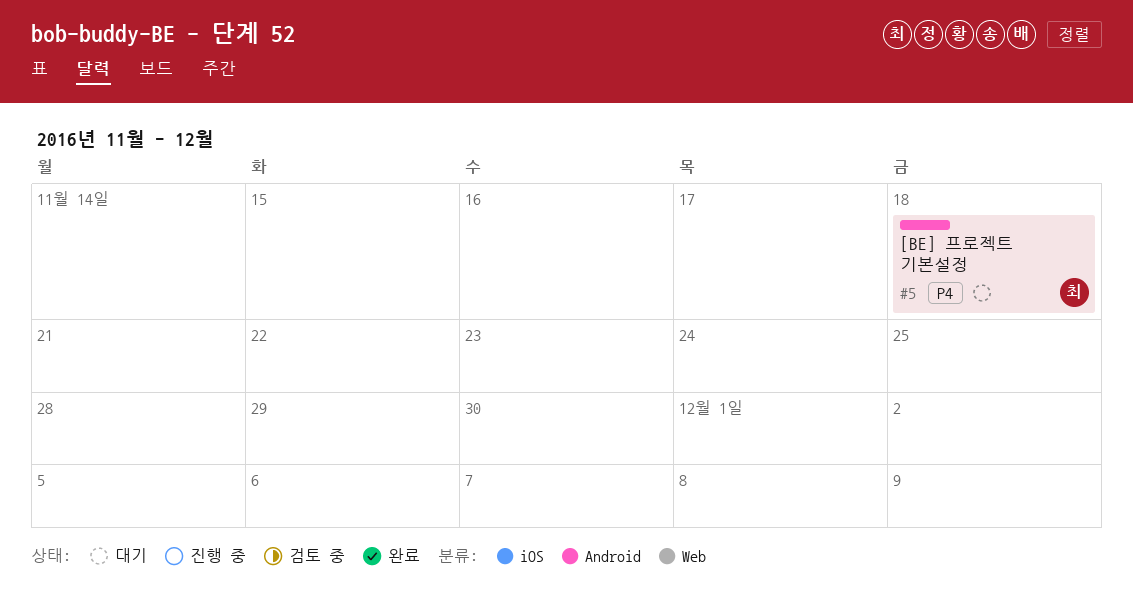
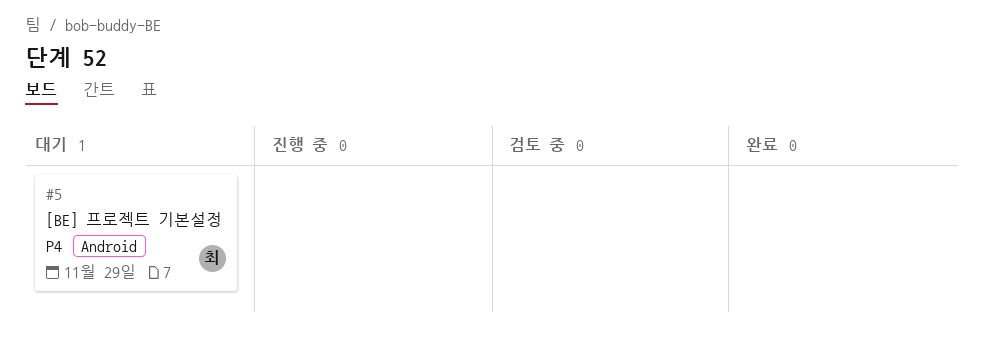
#5, due: Nov 18 -> Nov 29

